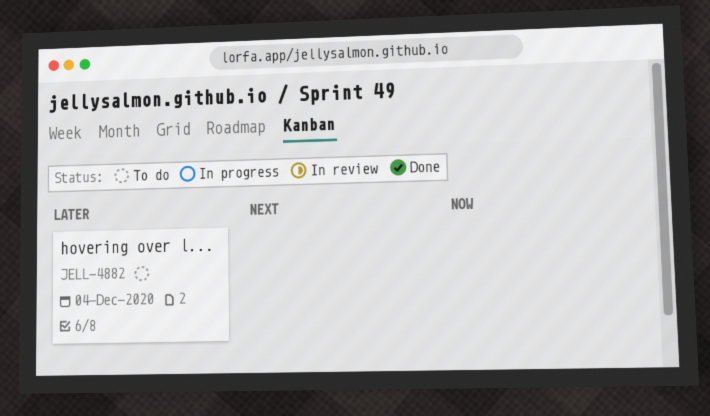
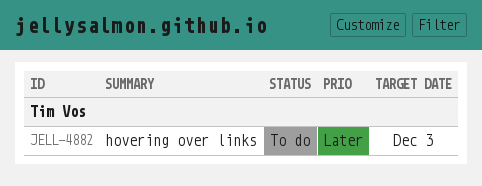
JELL-4882, due: Dec 4 -> Dec 3

